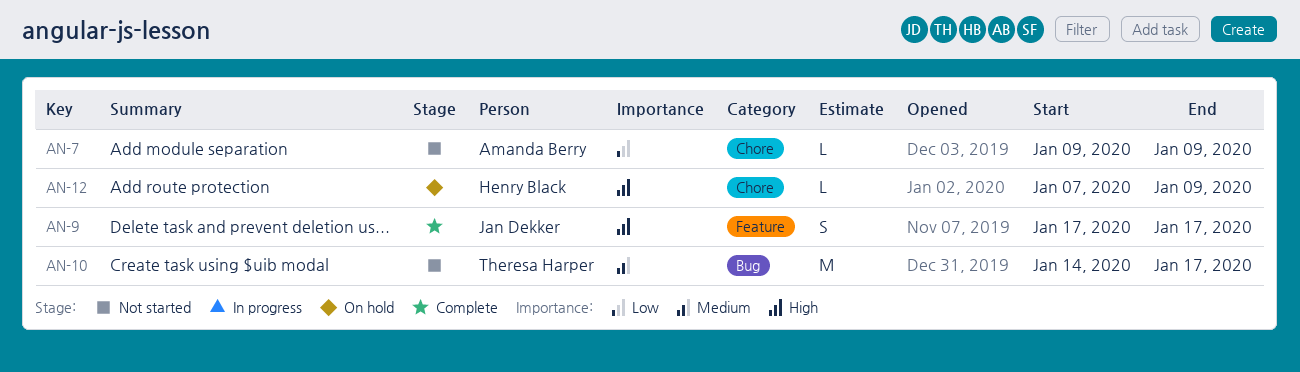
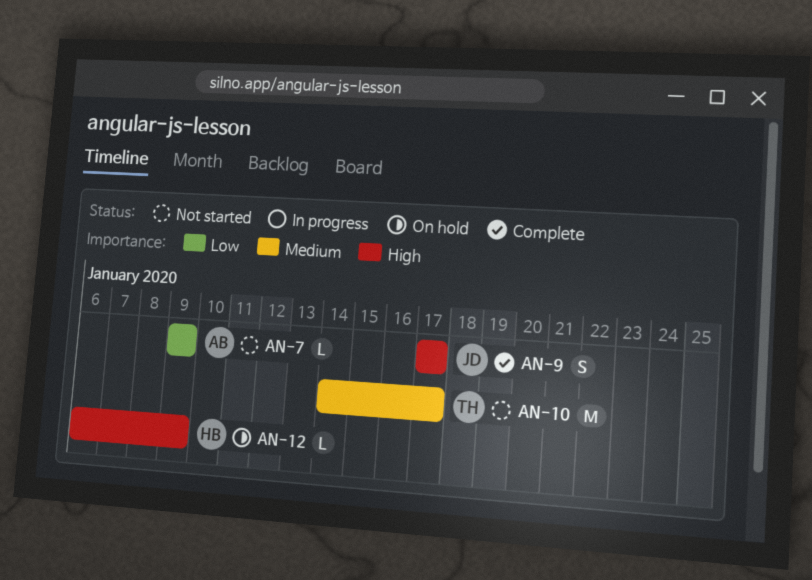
AN-12, start: Jan 7 -> Jan 6

